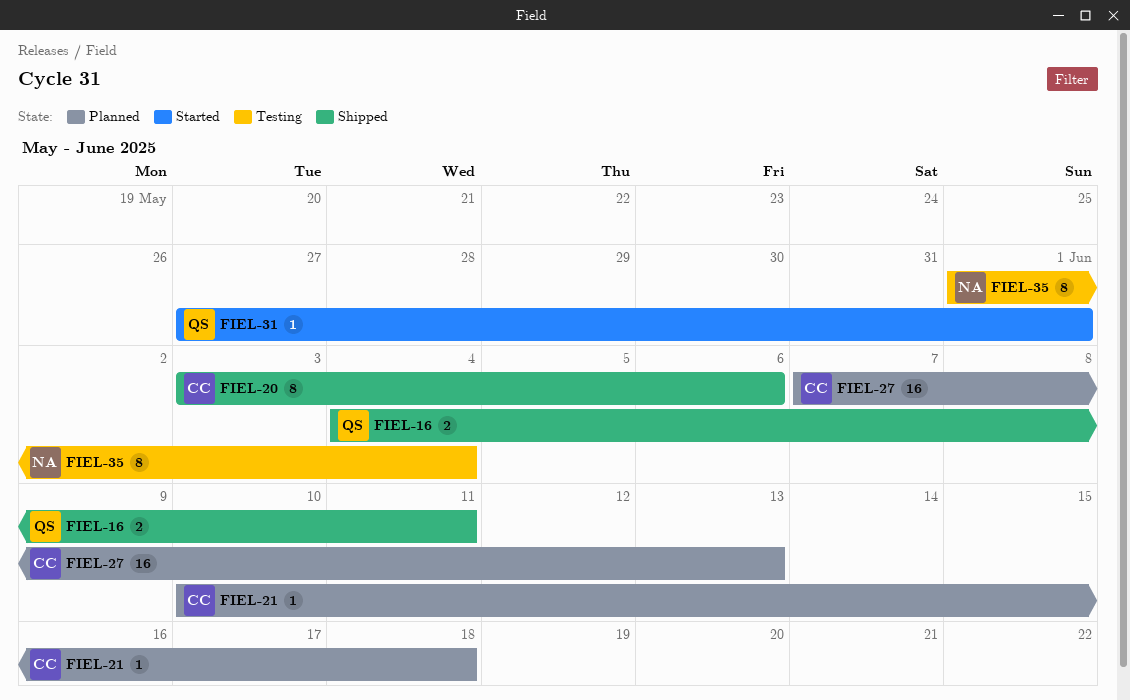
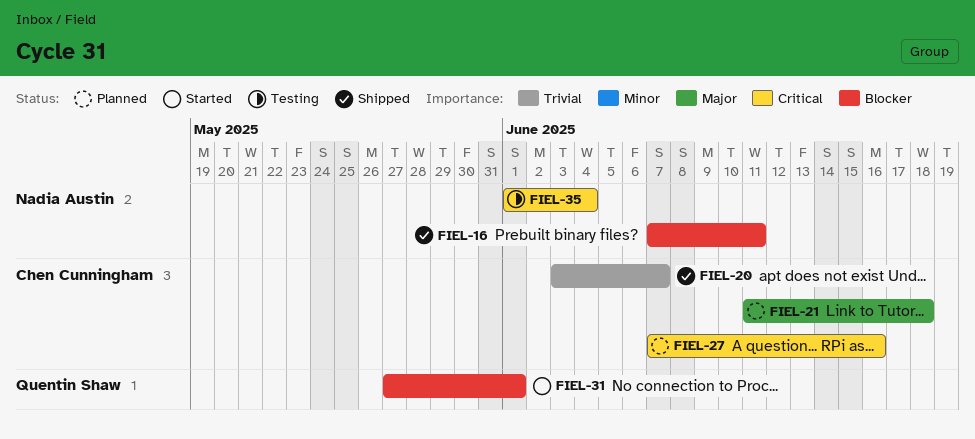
FIEL-16, owner: Quentin Shaw -> Nadia Austin
FIEL-16, start: Jun 4 -> Jun 7
FIEL-20, due: Jun 6 -> Jun 7
FIEL-21, start: Jun 10 -> Jun 11
FIEL-27, due: Jun 13 -> Jun 16

